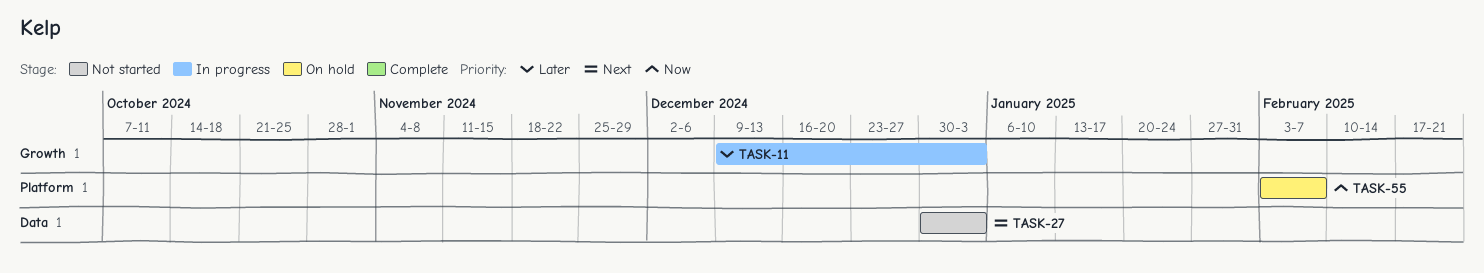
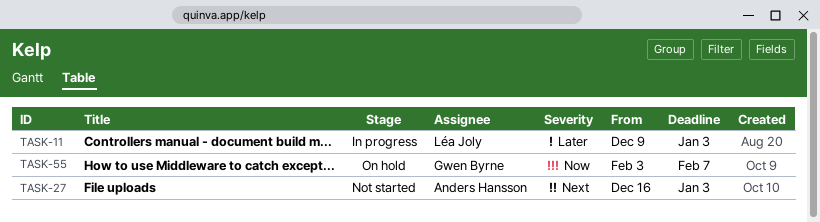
TASK-27, start: Dec 30 -> Dec 16

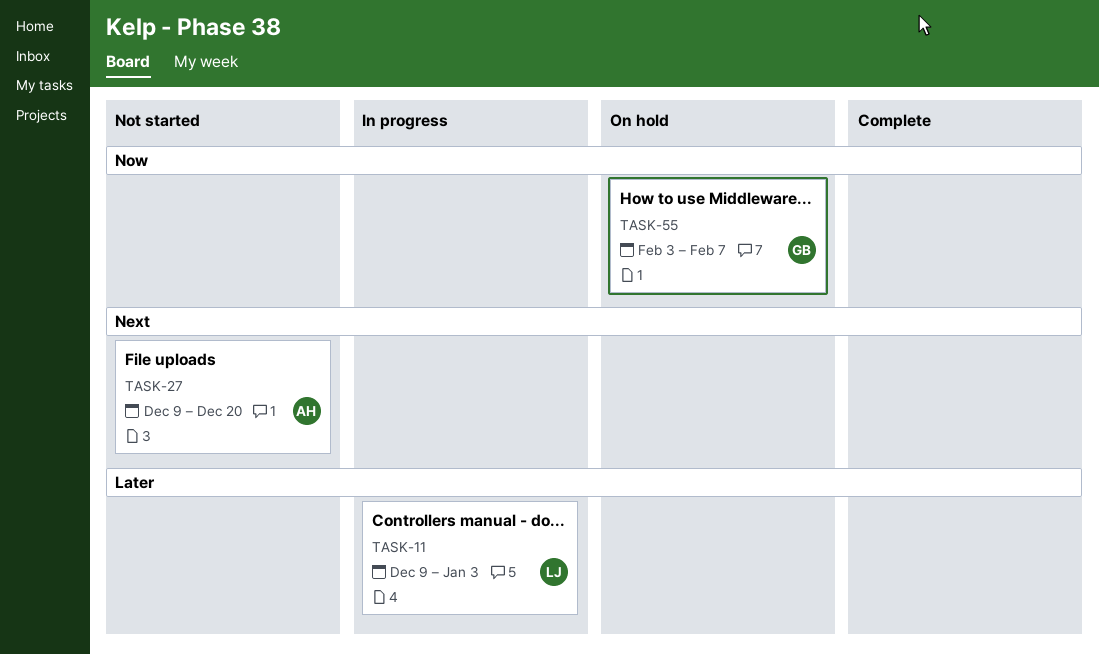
TASK-27, start: Dec 16 -> Dec 9
TASK-27, due: Jan 3 -> Dec 20

